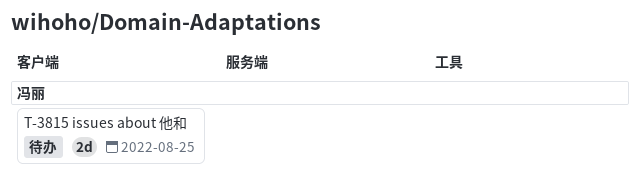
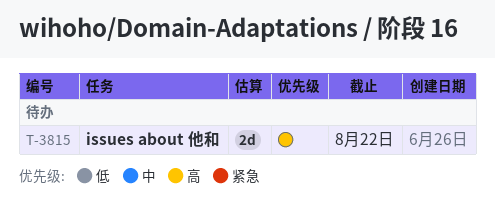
T-3815, due: Aug 25 -> Aug 22

